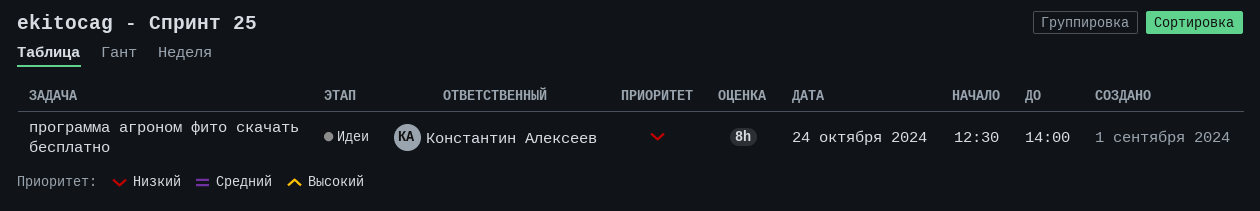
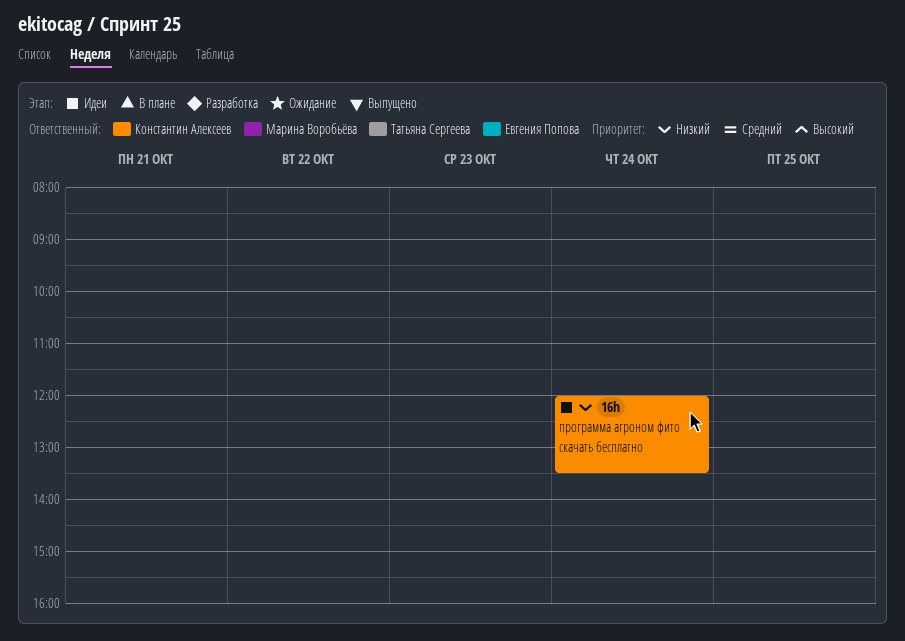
программа агроном фито скачать бесплатно, estimate: 8h -> 16h
программа агроном фито скачать бесплатно, begins: 12:30 -> 12:00
программа агроном фито скачать бесплатно, ends: 14:00 -> 13:30

